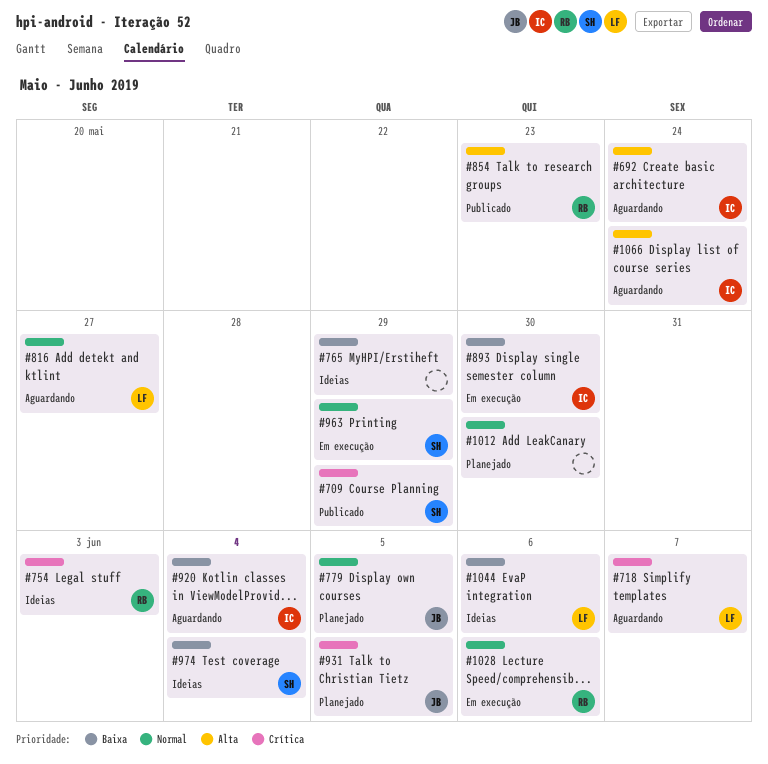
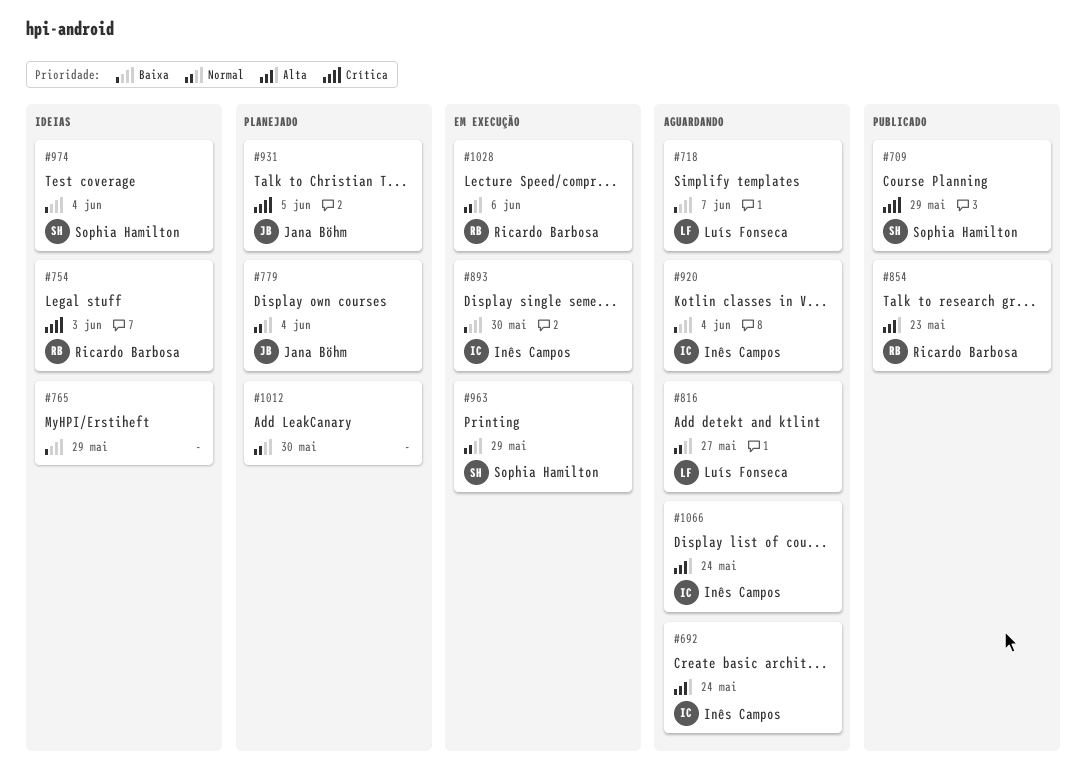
#718, priority: Crítica -> Baixa
#779, due: Jun 5 -> Jun 4
#1044: present -> none

